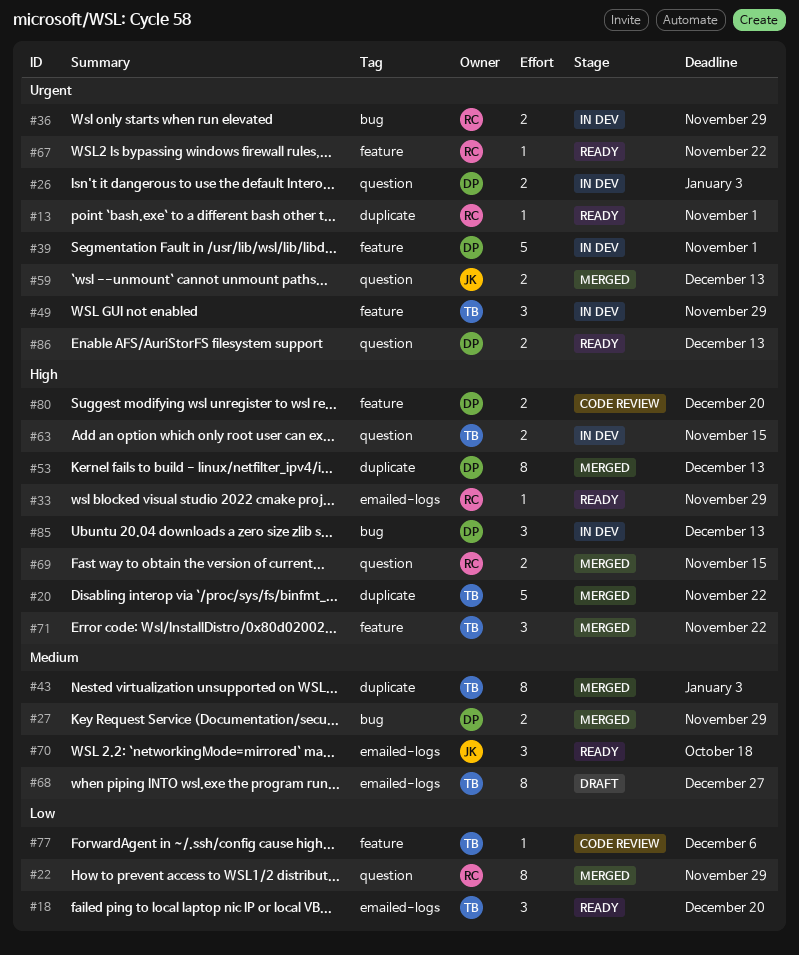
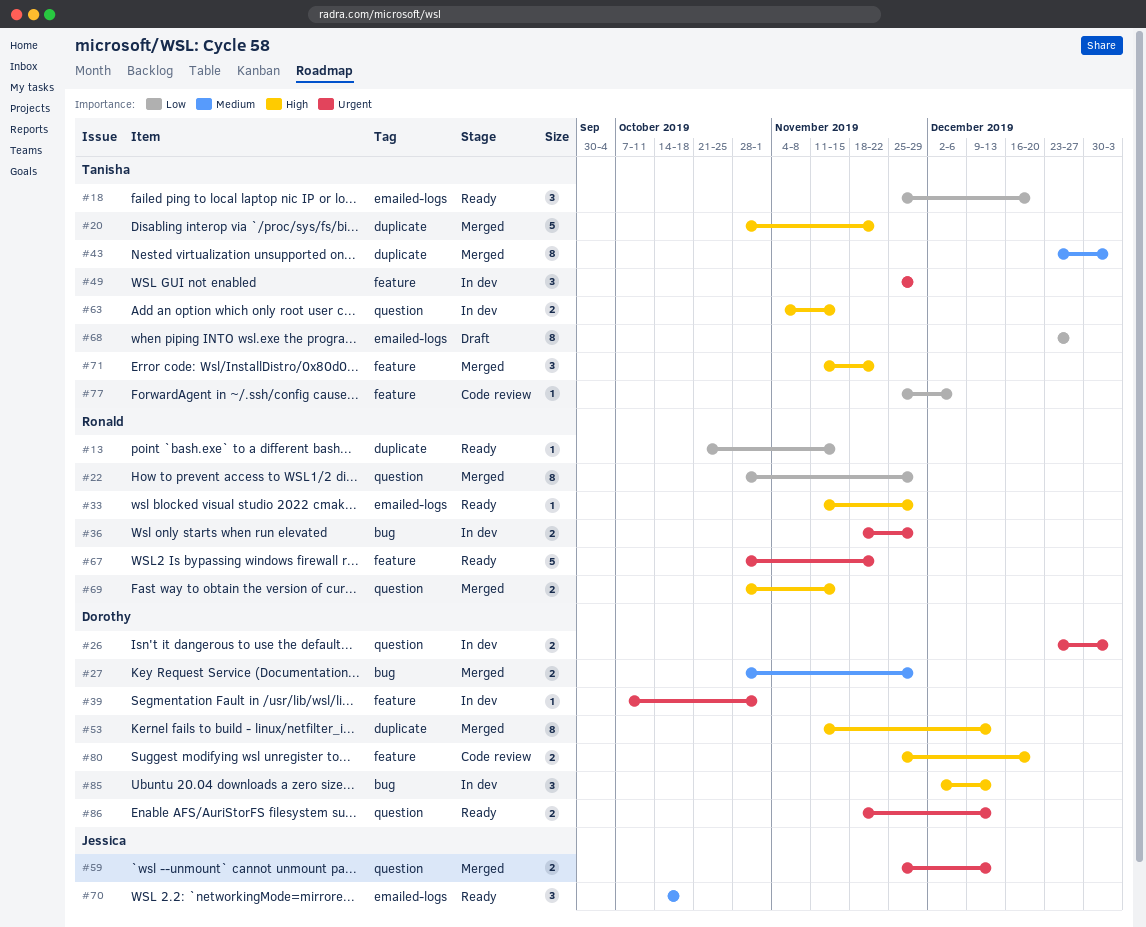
#13, priority: Urgent -> Low
#13, due: Nov 1 -> Nov 15
#39, estimate: 5 -> 1
#67, estimate: 1 -> 5
#68, priority: Medium -> Low

